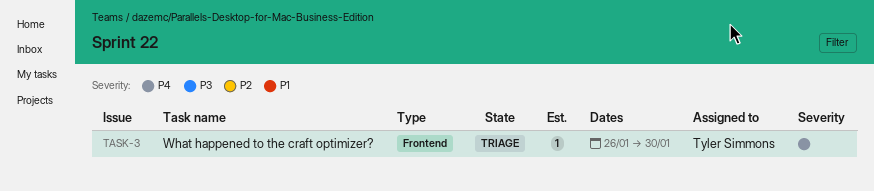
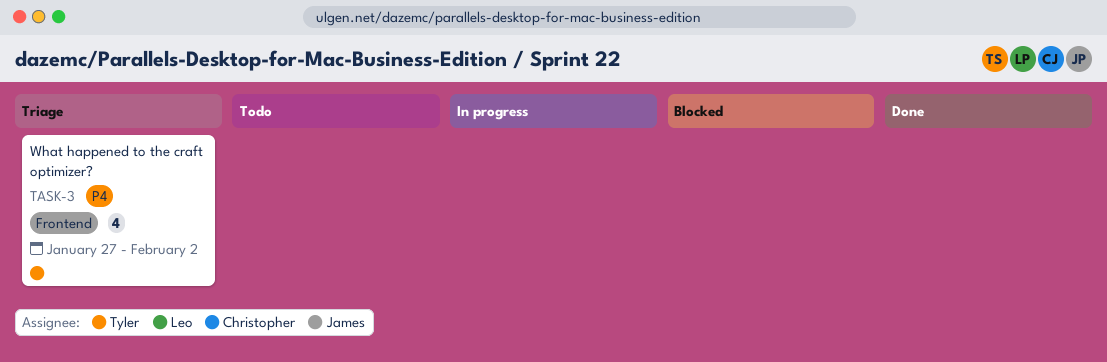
TASK-3, estimate: 1 -> 4
TASK-3, start: Jan 26 -> Jan 27
TASK-3, due: Jan 30 -> Feb 2

